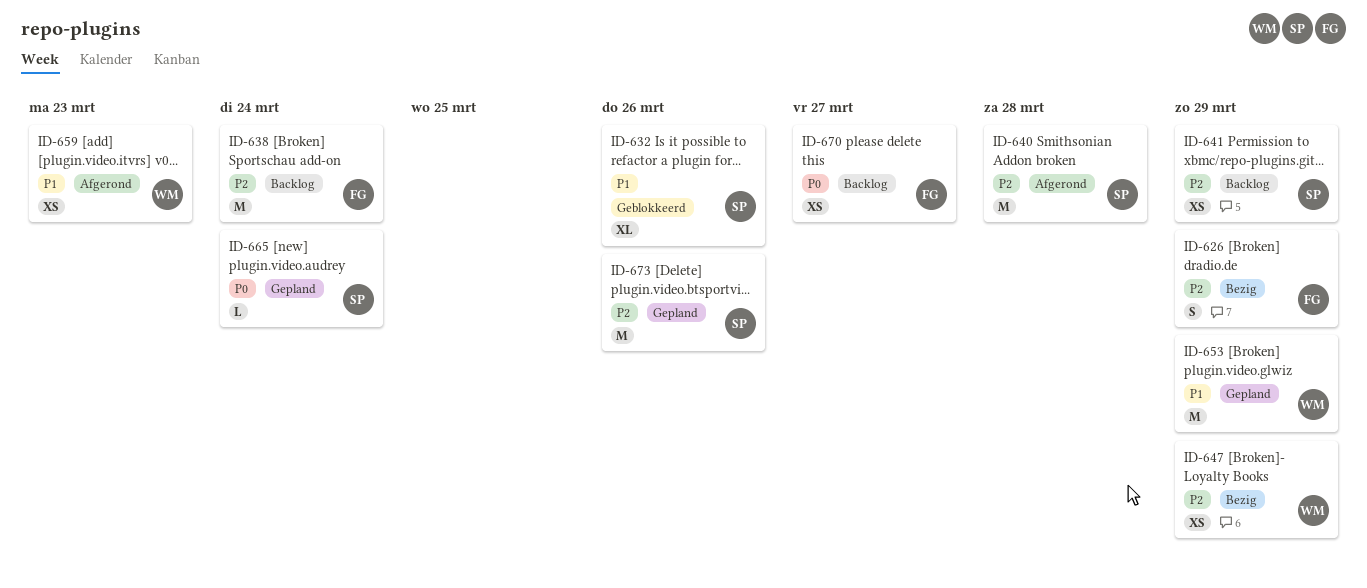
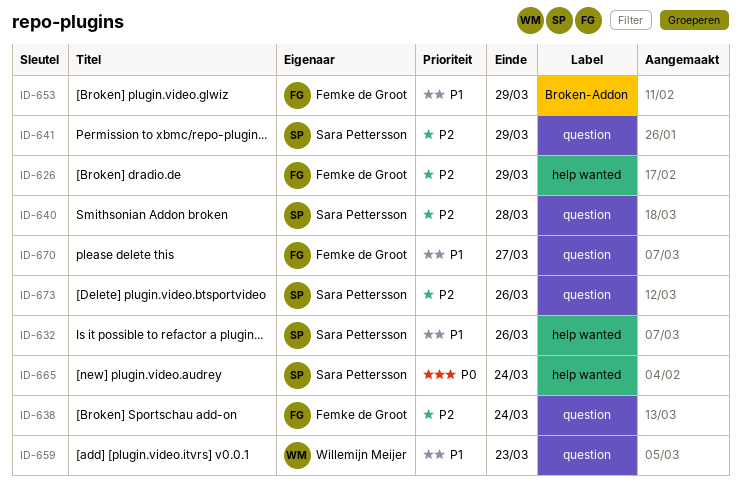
ID-647: present -> none
ID-653, owner: Willemijn Meijer -> Femke de Groot
ID-670, priority: P0 -> P1

